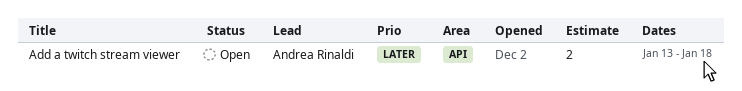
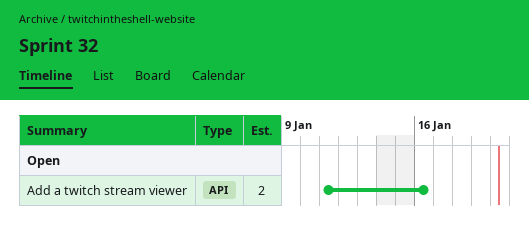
Add a twitch stream viewer, start: Jan 13 -> Jan 11
Add a twitch stream viewer, due: Jan 18 -> Jan 16

